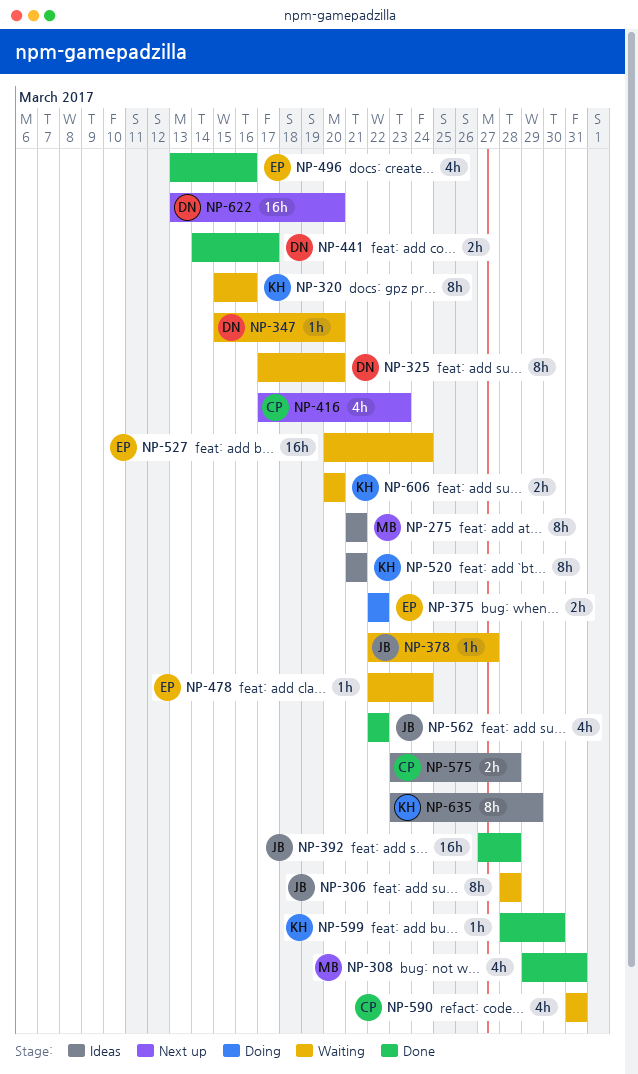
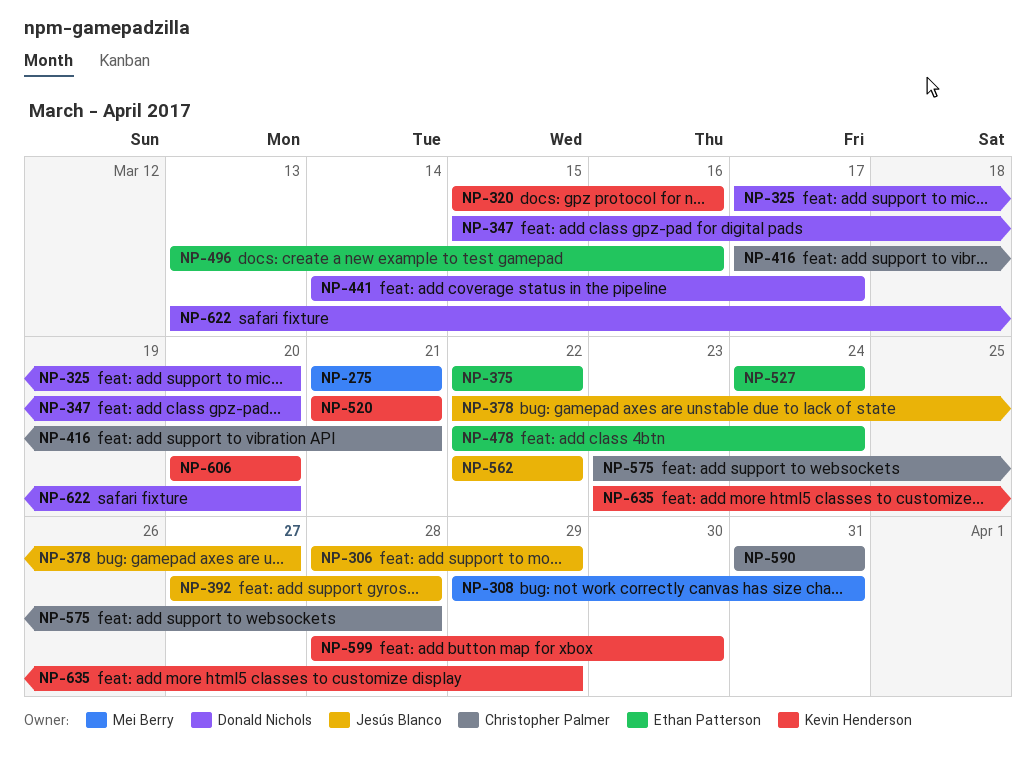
NP-306, due: Mar 28 -> Mar 29
NP-416, due: Mar 23 -> Mar 21
NP-527, start: Mar 20 -> Mar 24

